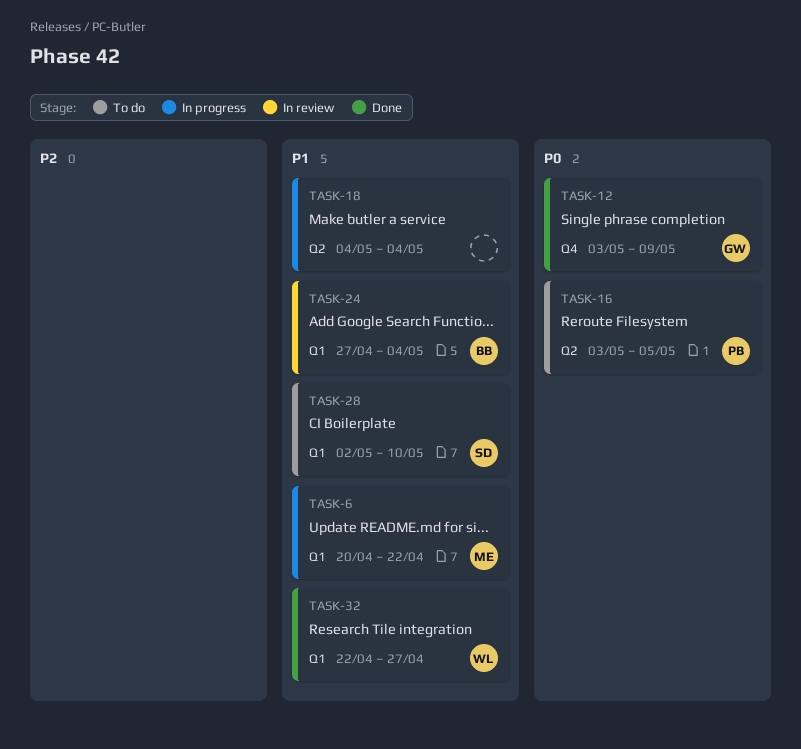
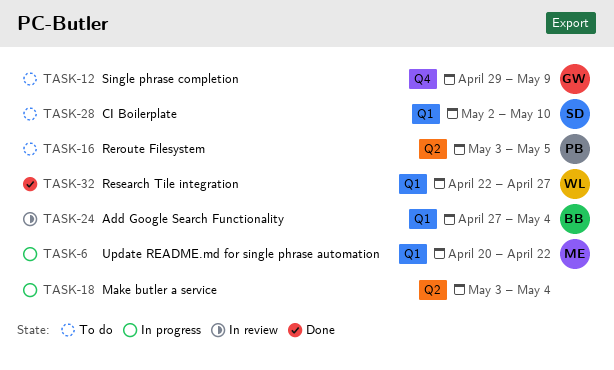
TASK-12, status: Done -> To do
TASK-12, start: May 3 -> Apr 29
TASK-18, start: May 4 -> May 3

